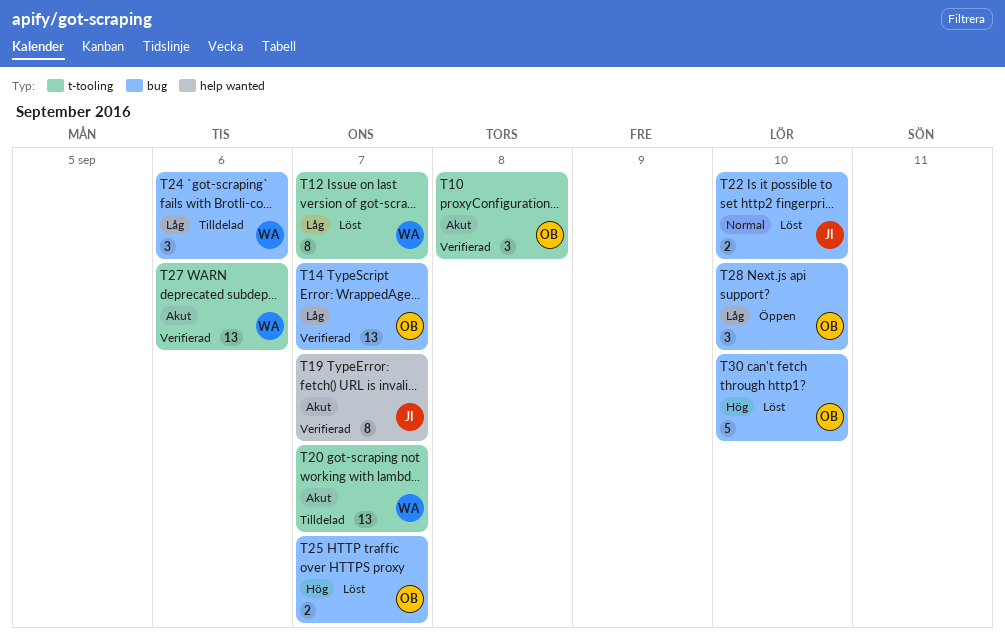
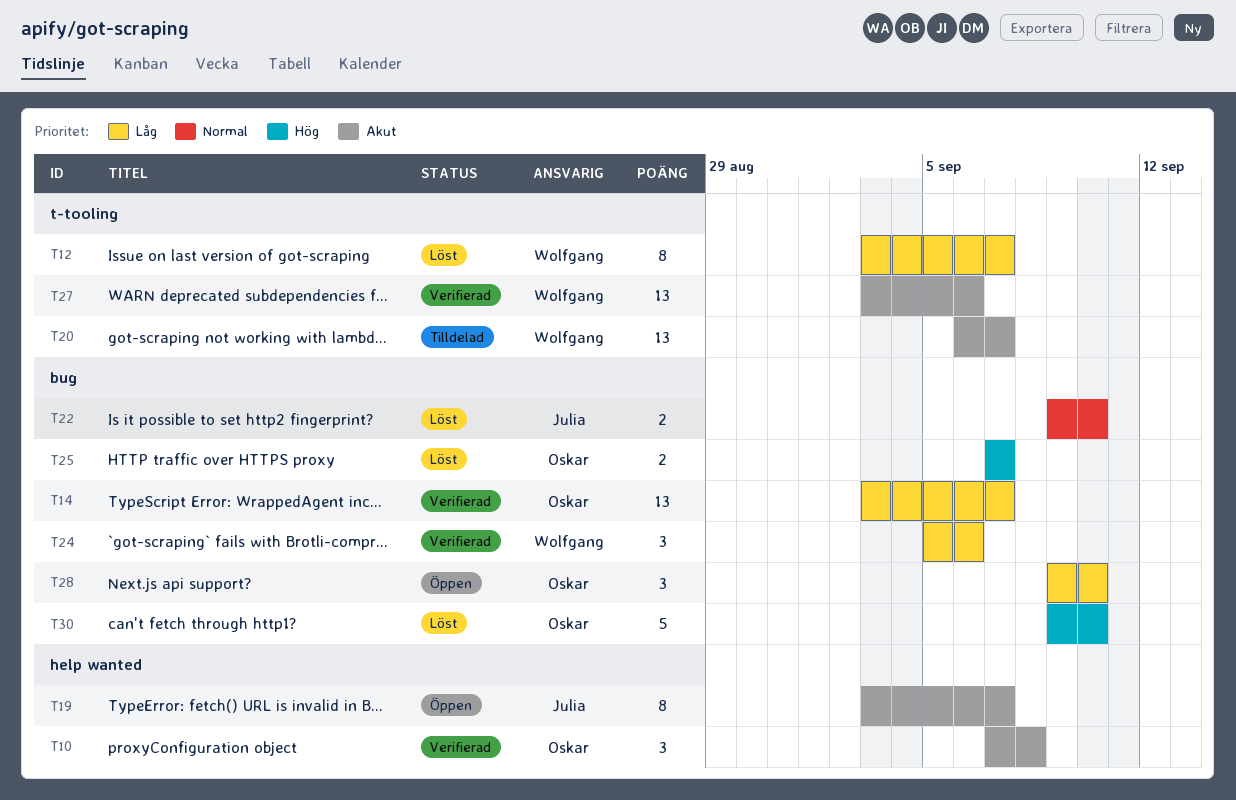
T10, label: t-tooling -> help wanted
T19, status: Verifierad -> Öppen
T24, status: Tilldelad -> Verifierad

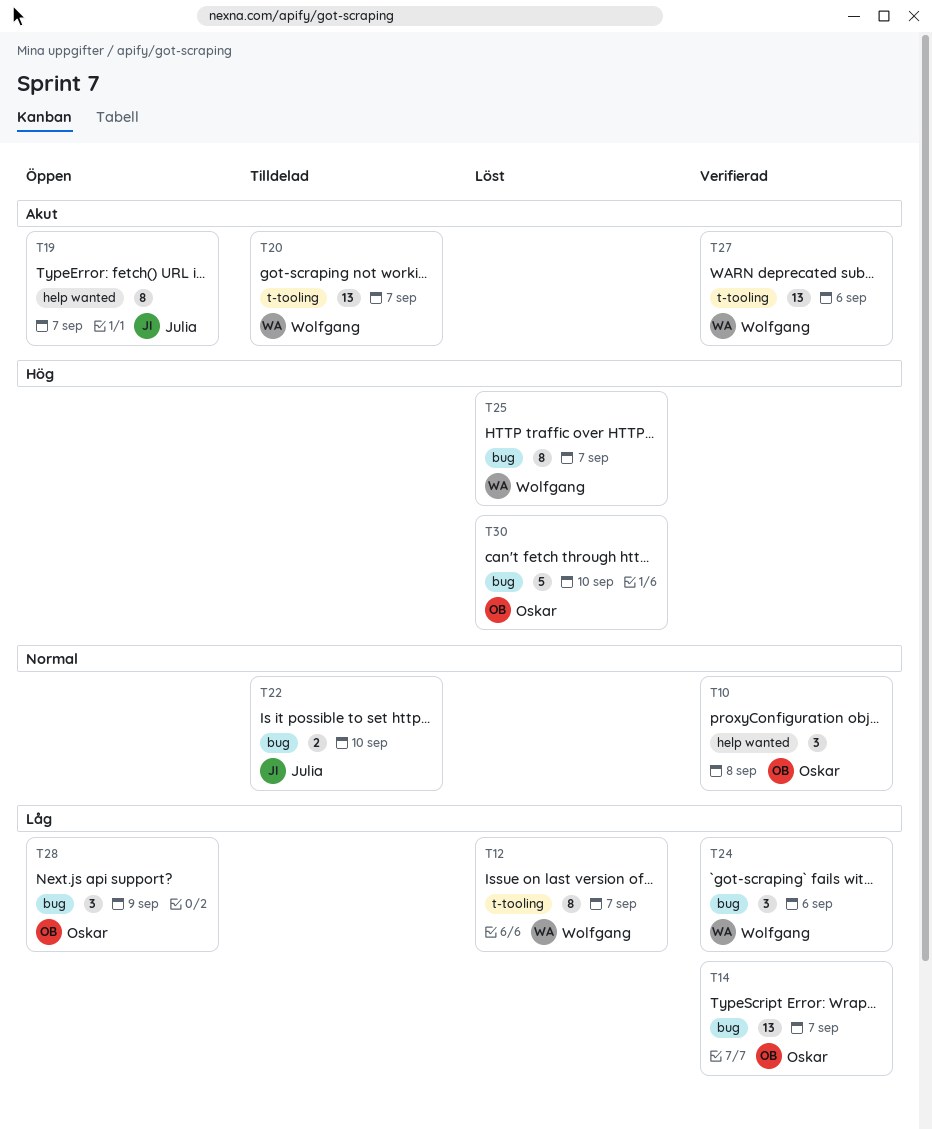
T10, priority: Akut -> Normal
T22, status: Löst -> Tilldelad
T25, owner: Oskar -> Wolfgang
T25, estimate: 2 -> 8
T28, due: Sep 10 -> Sep 9

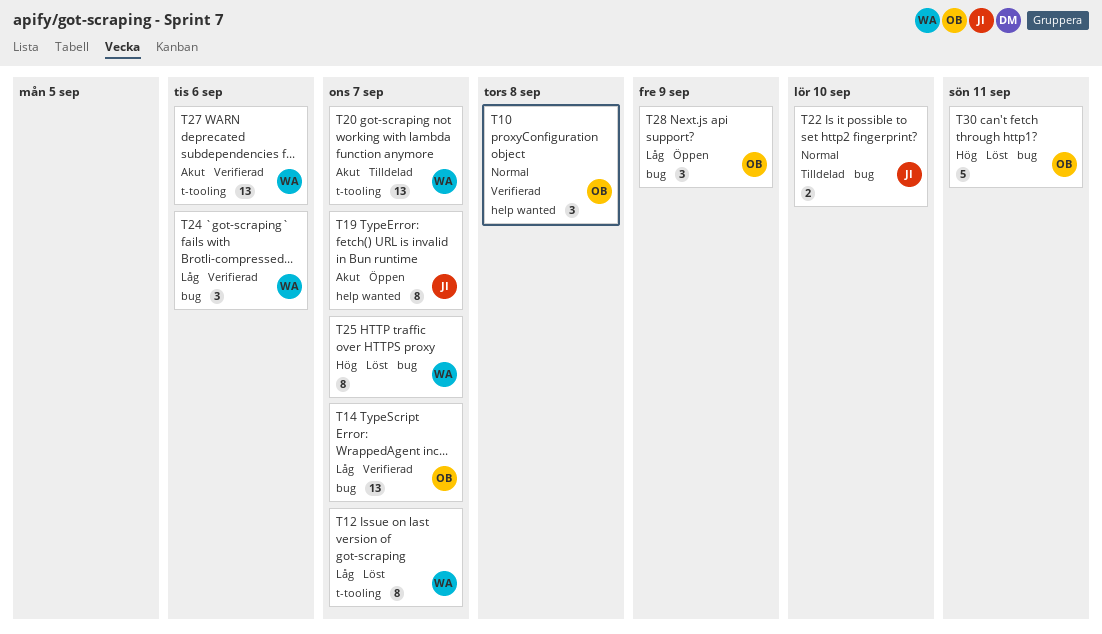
T30, due: Sep 10 -> Sep 11

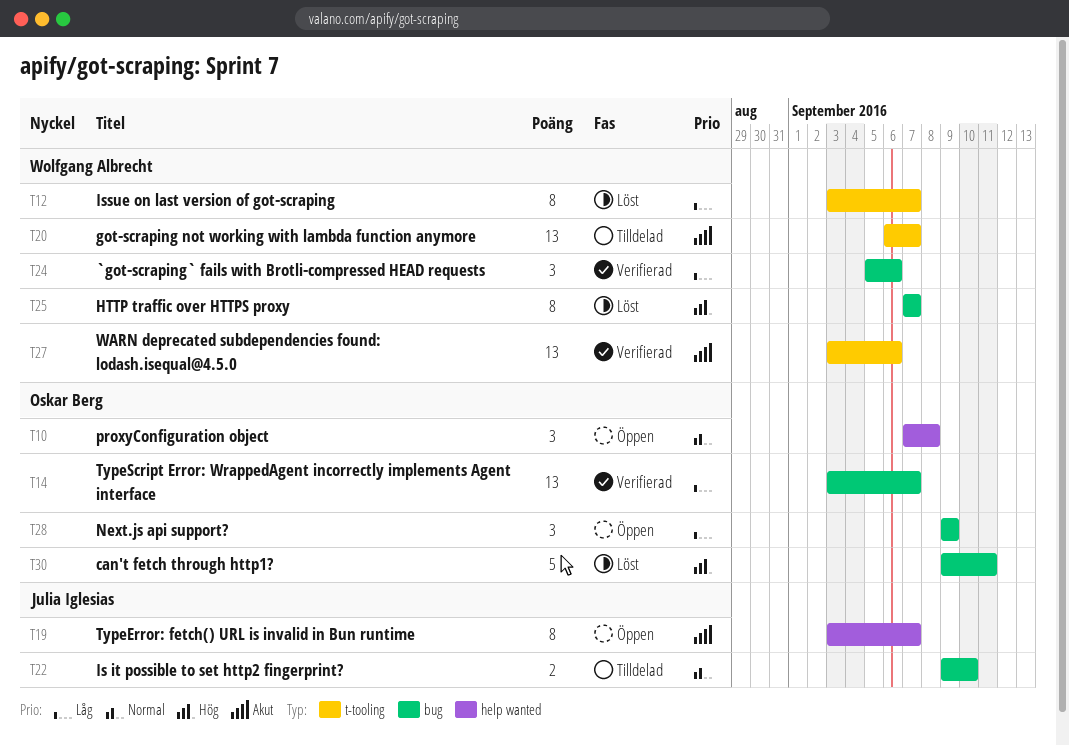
T10, status: Verifierad -> Öppen

